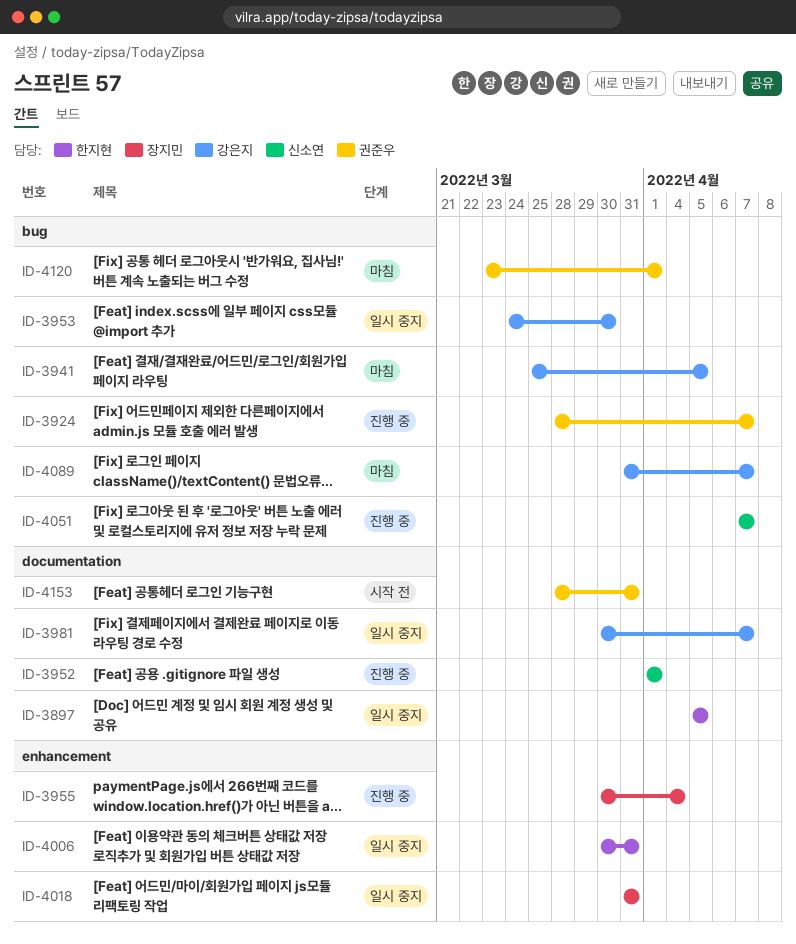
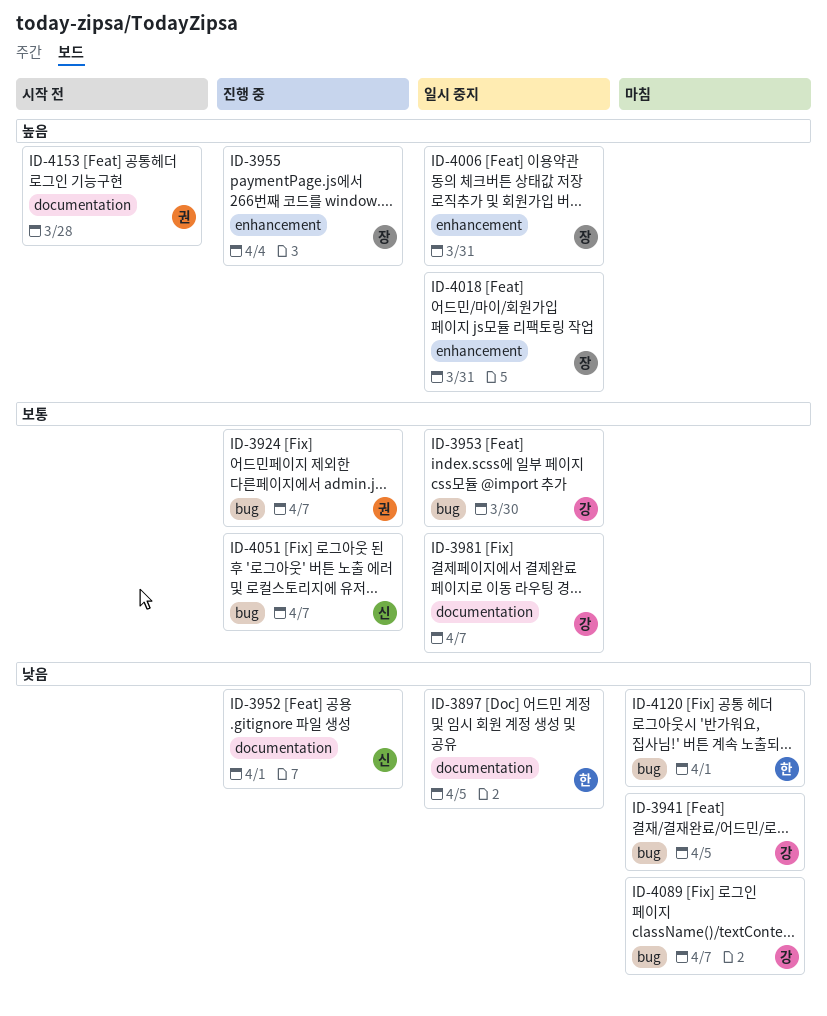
ID-4006, owner: 한지현 -> 장지민
ID-4120, owner: 권준우 -> 한지현
ID-4153, due: Mar 31 -> Mar 28

